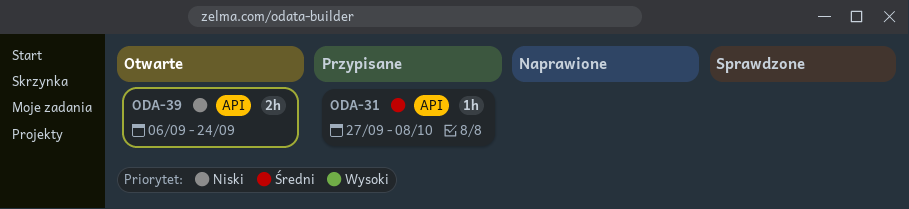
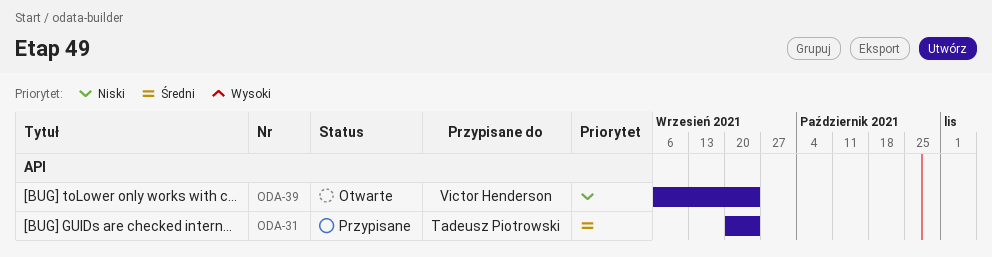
ODA-31, start: Sep 27 -> Sep 20
ODA-31, due: Oct 8 -> Sep 24

